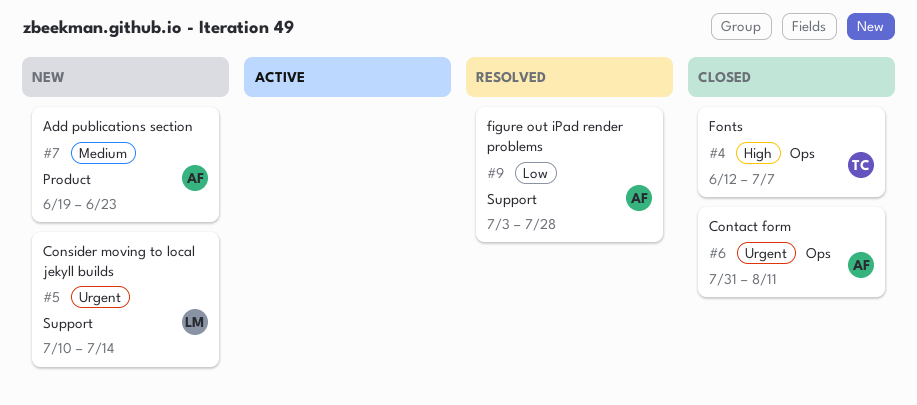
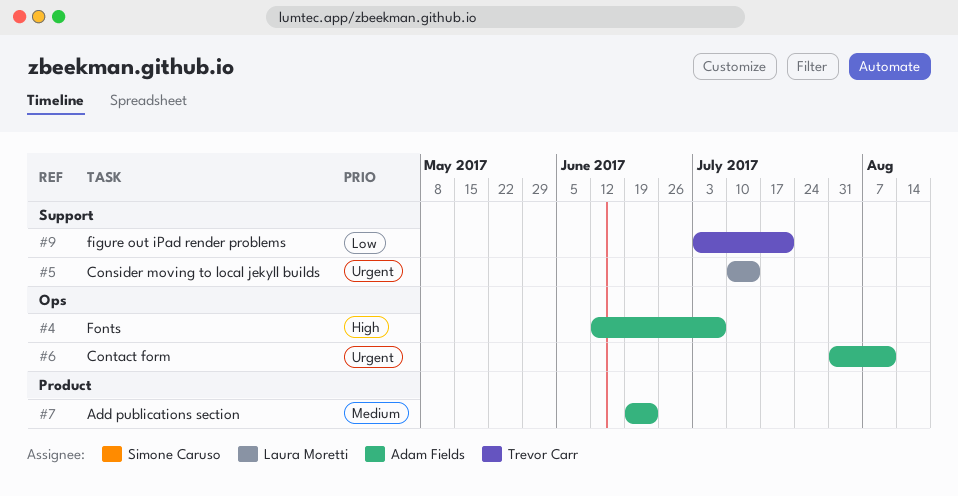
#4, owner: Trevor Carr -> Adam Fields
#9, owner: Adam Fields -> Trevor Carr
#9, due: Jul 28 -> Jul 21

